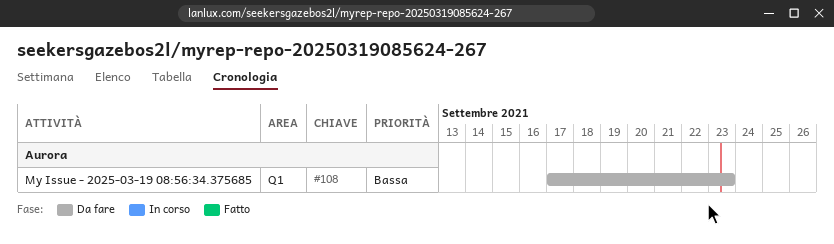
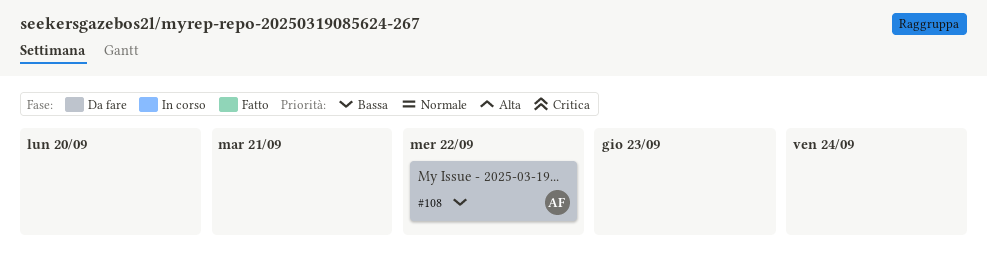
#108, due: Sep 23 -> Sep 22

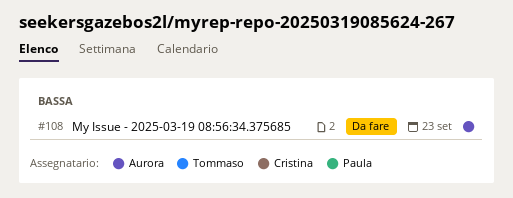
#108, due: Sep 22 -> Sep 23

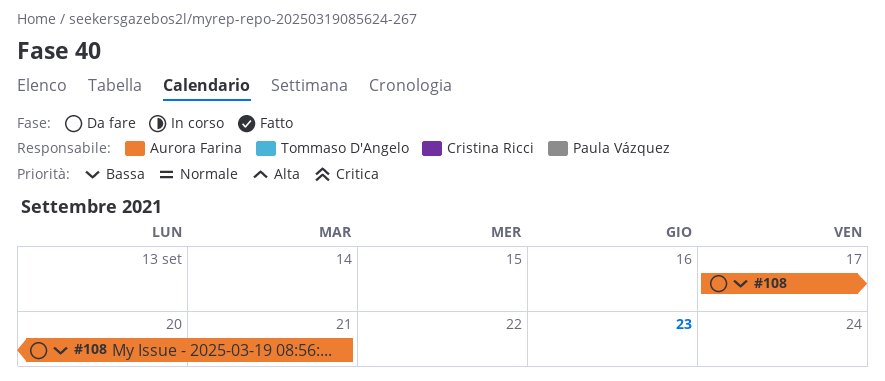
#108, due: Sep 23 -> Sep 21

